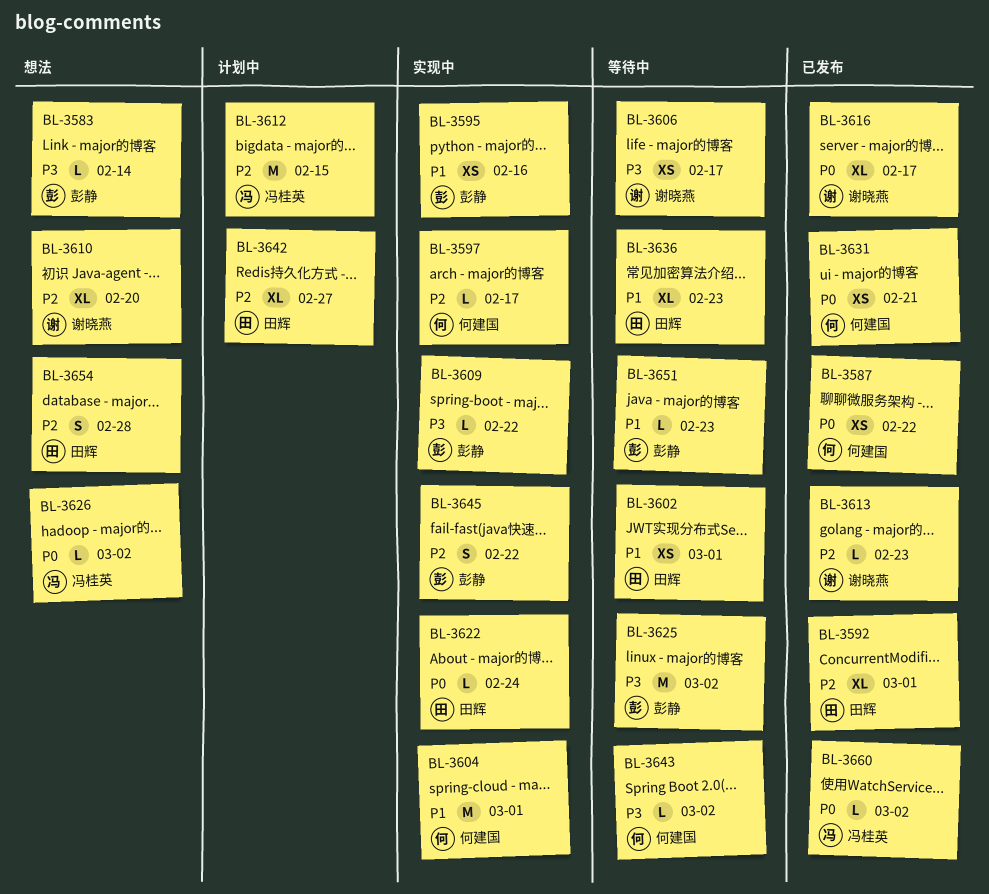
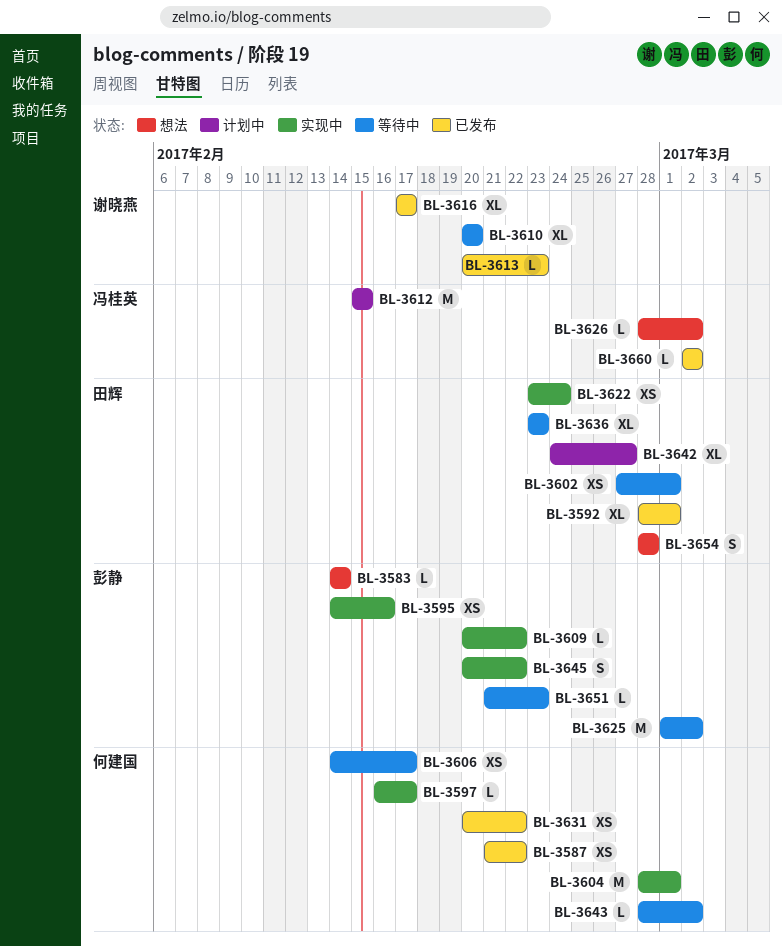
BL-3606, owner: 谢晓燕 -> 何建国
BL-3610, status: 想法 -> 等待中
BL-3622, estimate: L -> XS
BL-3631, due: Feb 21 -> Feb 22

